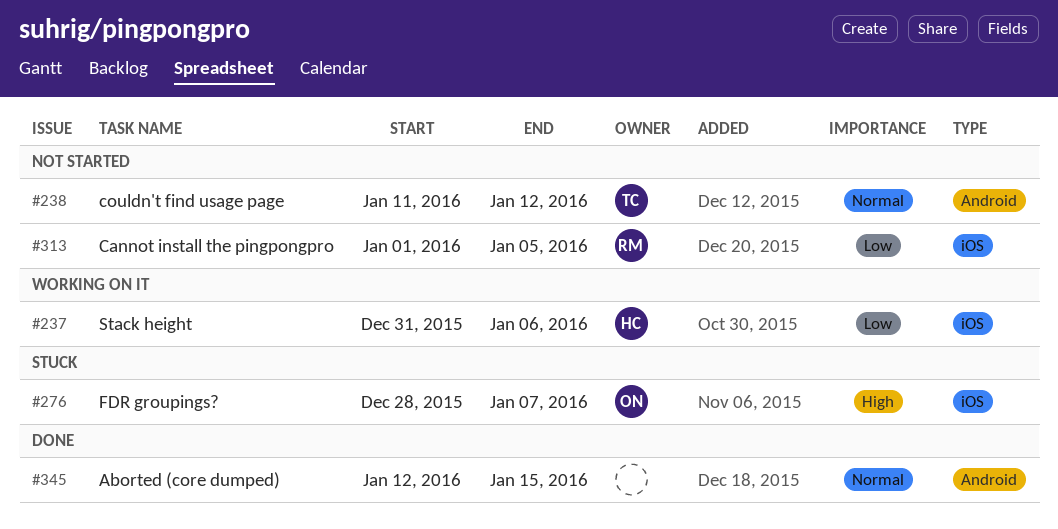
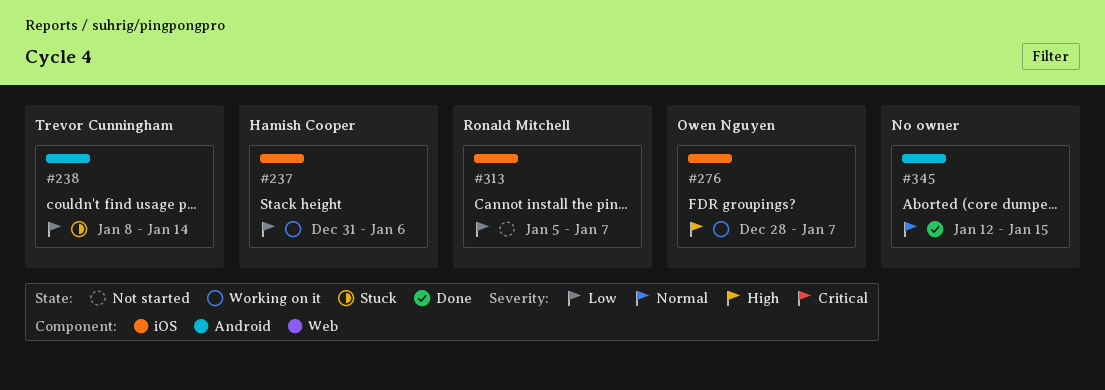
#238, status: Not started -> Stuck
#238, priority: Normal -> Low
#238, start: Jan 11 -> Jan 8
#238, due: Jan 12 -> Jan 14
#276, status: Stuck -> Working on it
#313, start: Jan 1 -> Jan 5
#313, due: Jan 5 -> Jan 7

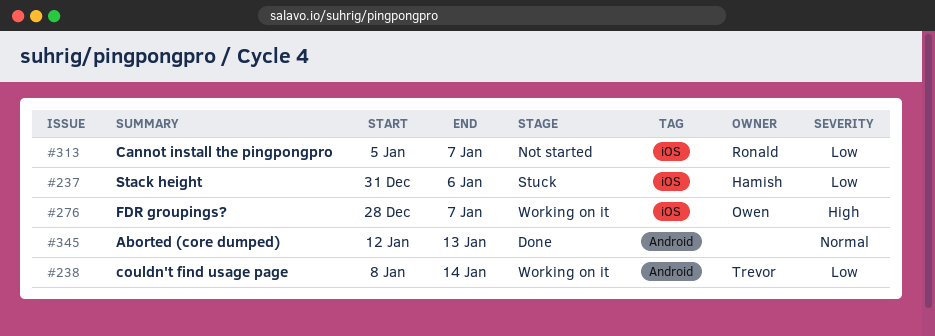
#237, status: Working on it -> Stuck
#238, status: Stuck -> Working on it
#345, due: Jan 15 -> Jan 13

